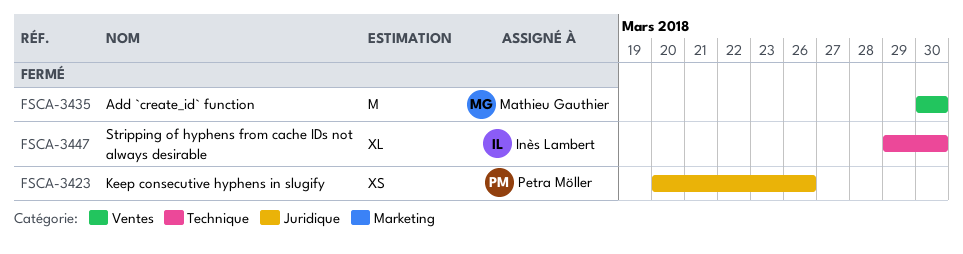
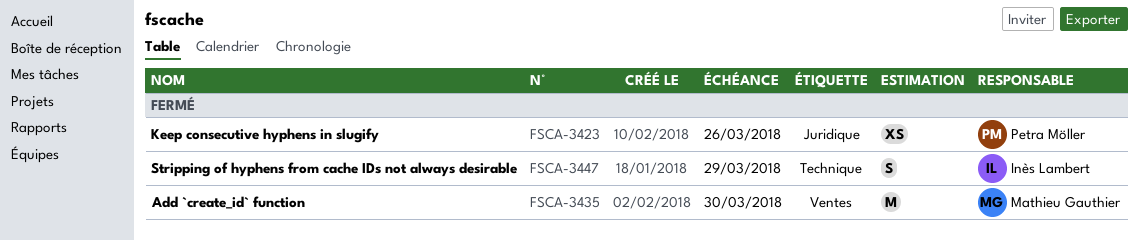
FSCA-3447, estimate: XL -> S
FSCA-3447, due: Mar 30 -> Mar 29

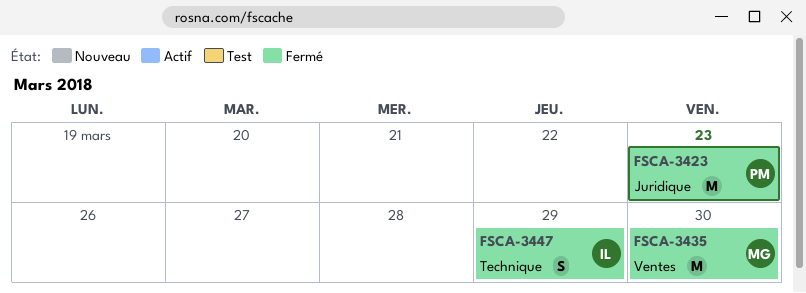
FSCA-3423, estimate: XS -> M
FSCA-3423, due: Mar 26 -> Mar 23

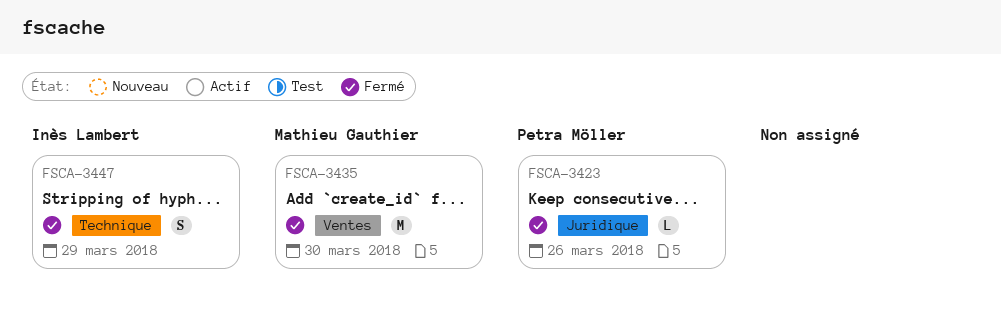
FSCA-3423, estimate: M -> L
FSCA-3423, due: Mar 23 -> Mar 26

